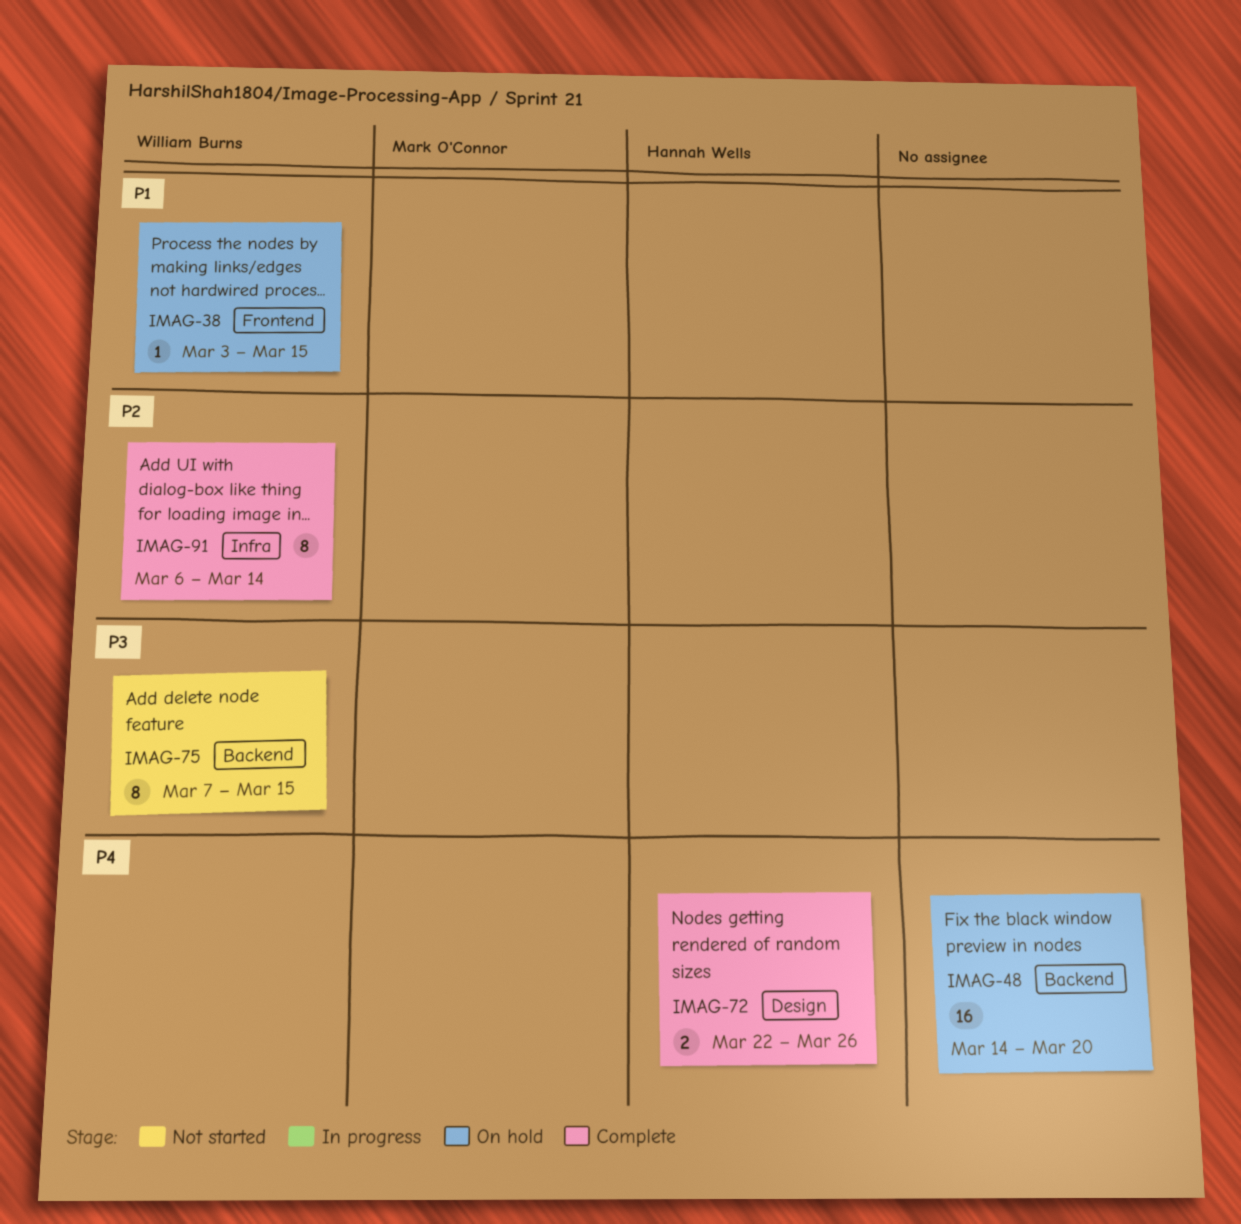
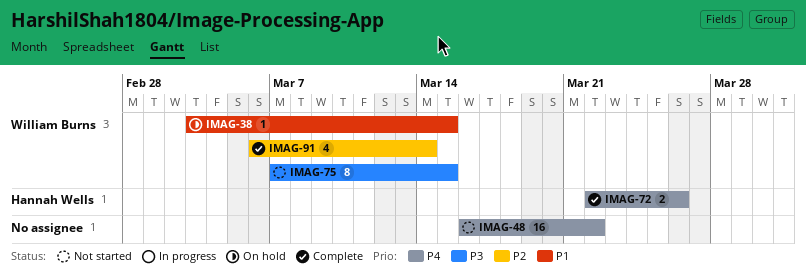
IMAG-48, status: On hold -> Not started
IMAG-48, start: Mar 14 -> Mar 16
IMAG-48, due: Mar 20 -> Mar 22
IMAG-91, estimate: 8 -> 4

